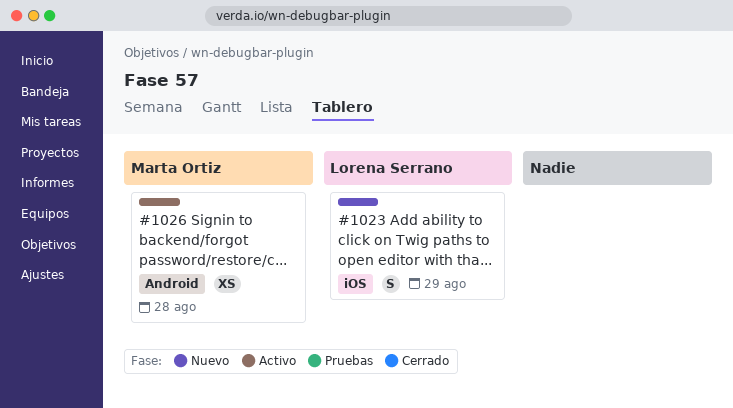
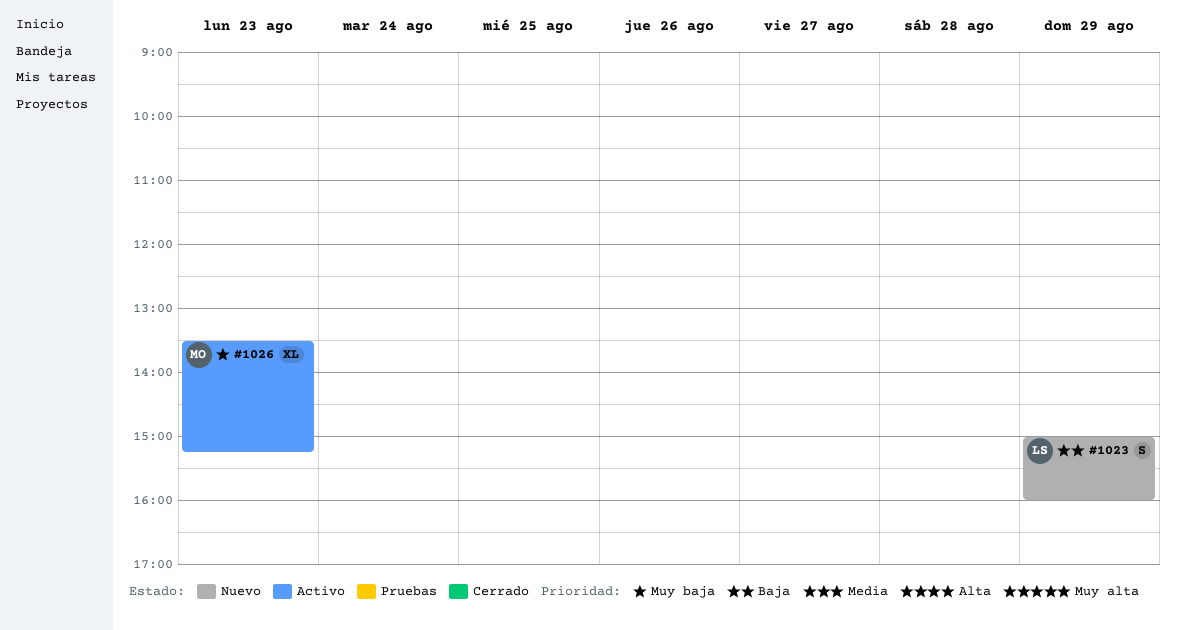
#1026, estimate: XS -> XL
#1026, day: Aug 28 -> Aug 23

